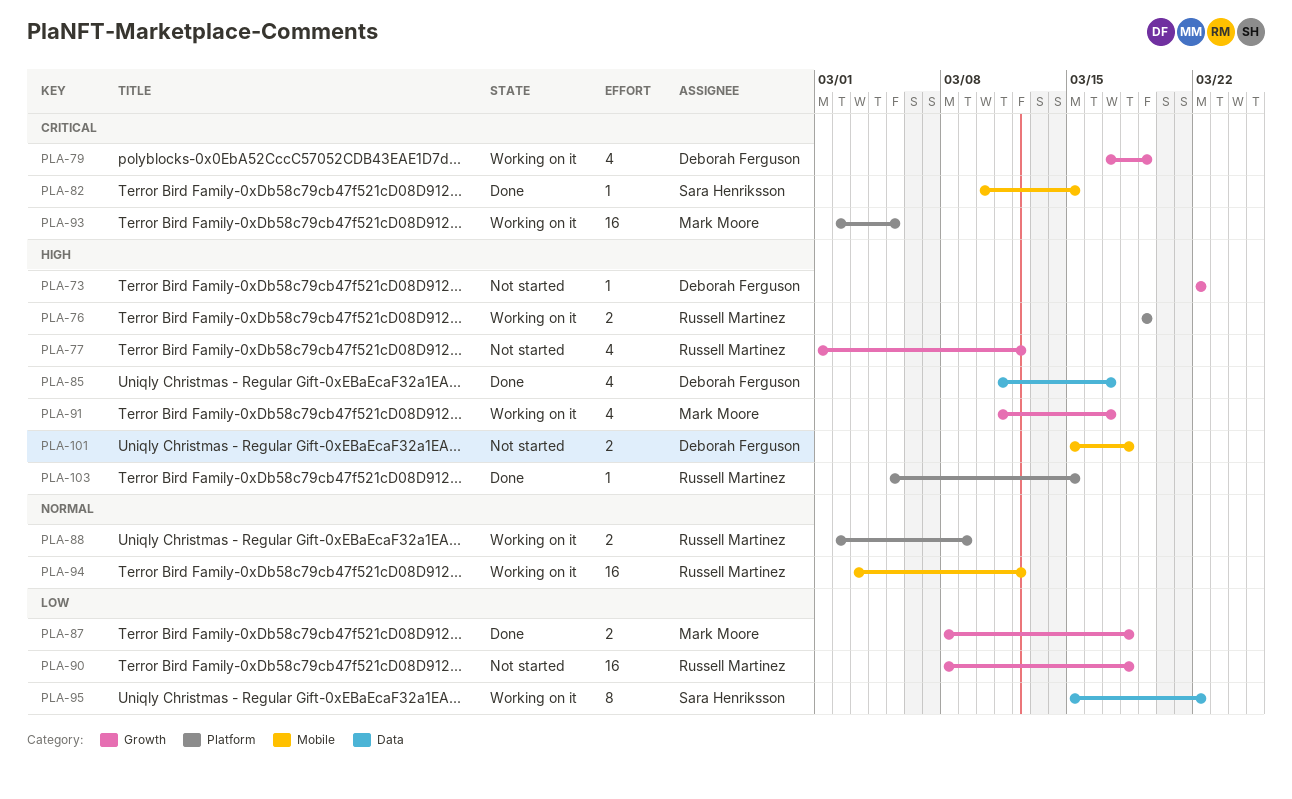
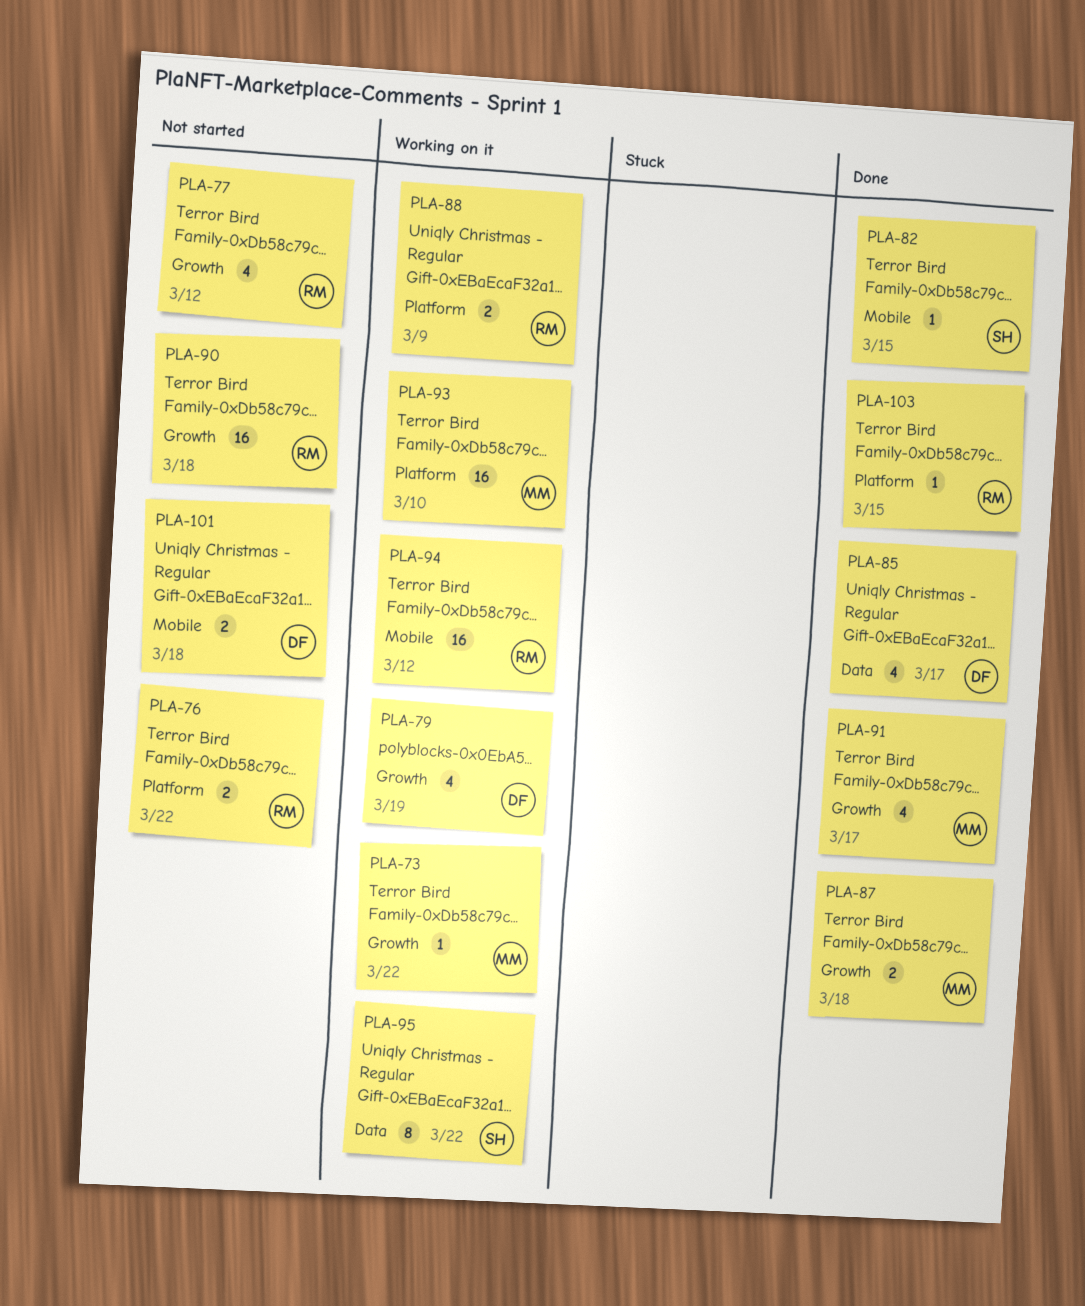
PLA-73, status: Not started -> Working on it
PLA-73, owner: Deborah Ferguson -> Mark Moore
PLA-76, status: Working on it -> Not started
PLA-76, due: Mar 19 -> Mar 22
PLA-91, status: Working on it -> Done
PLA-93, due: Mar 5 -> Mar 10

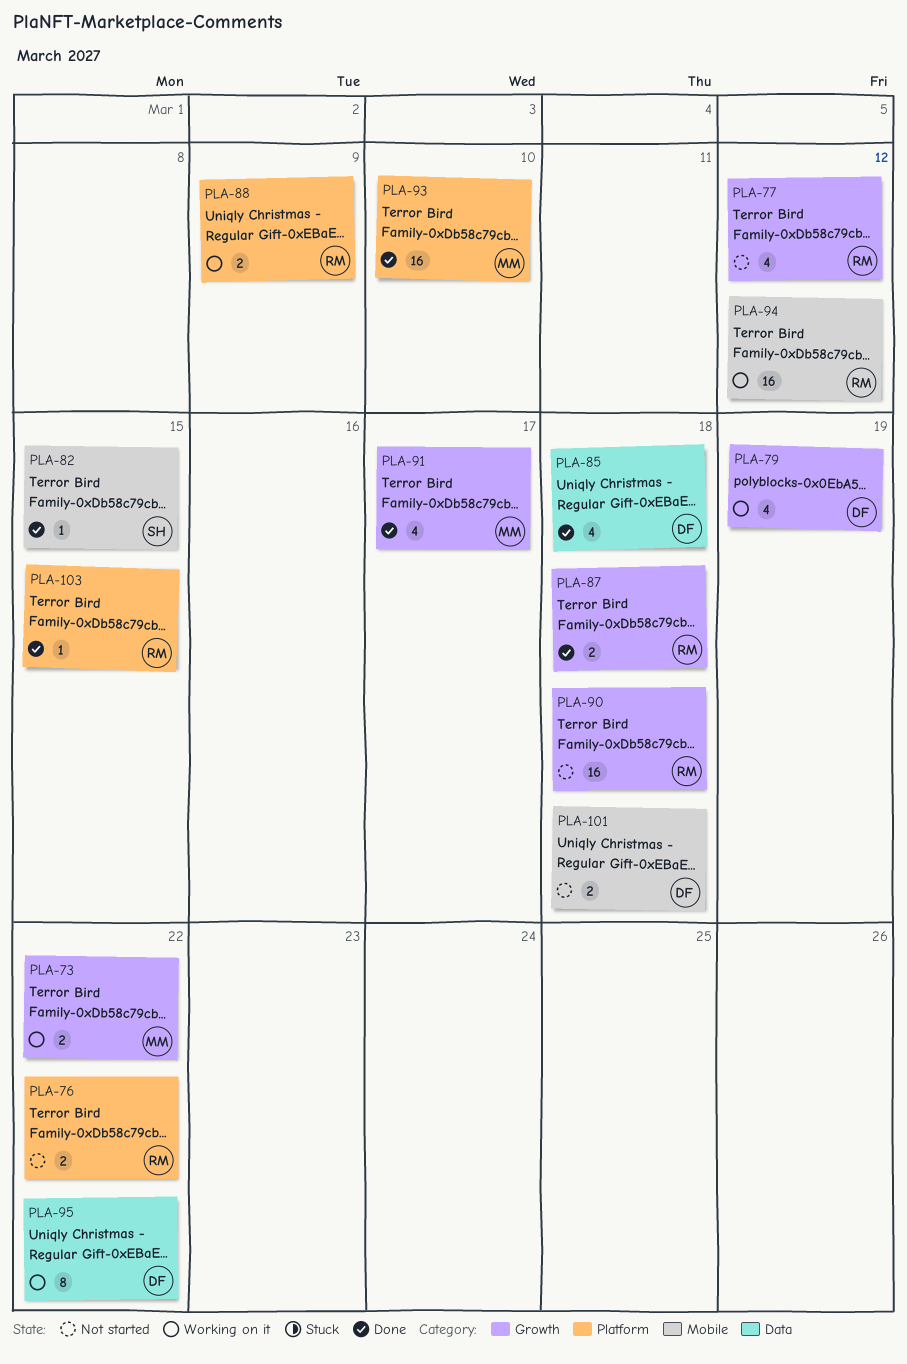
PLA-73, estimate: 1 -> 2
PLA-85, due: Mar 17 -> Mar 18
PLA-87, owner: MM -> RM
PLA-93, status: Working on it -> Done
PLA-95, owner: SH -> DF

